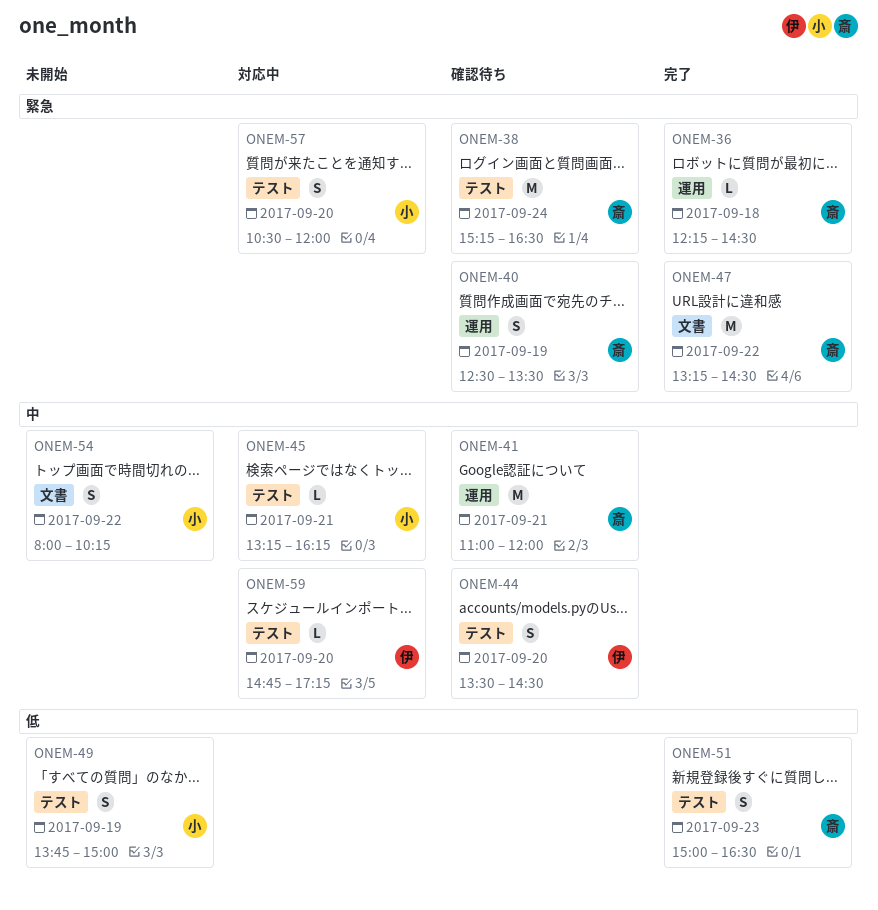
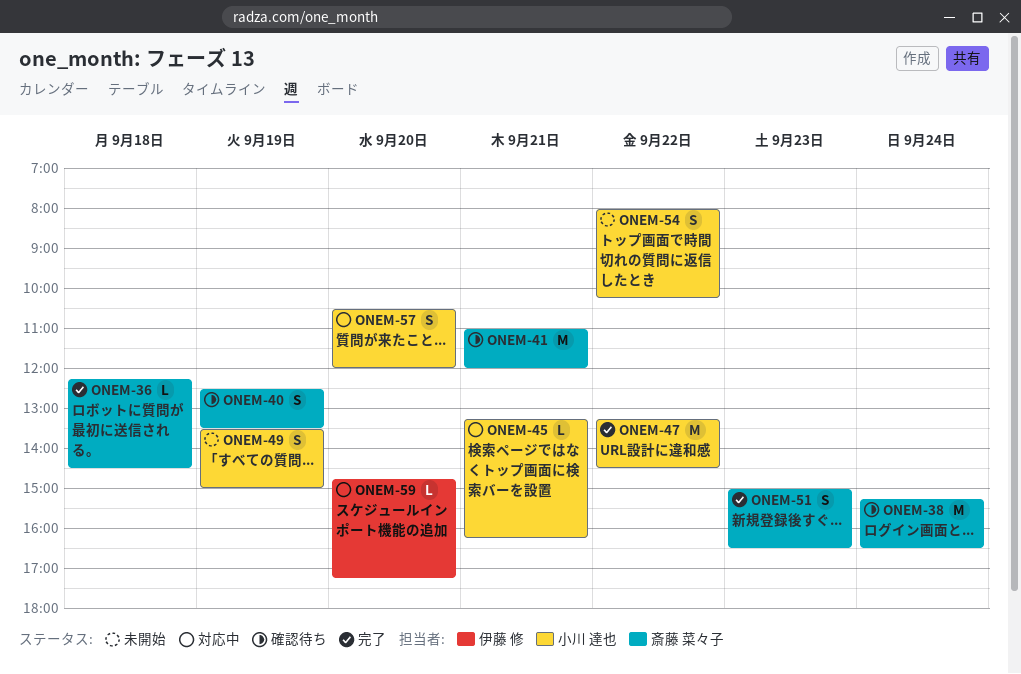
ONEM-44: present -> none
ONEM-47, owner: 斎藤 菜々子 -> 小川 達也
ONEM-49, begins: 13:45 -> 13:30

